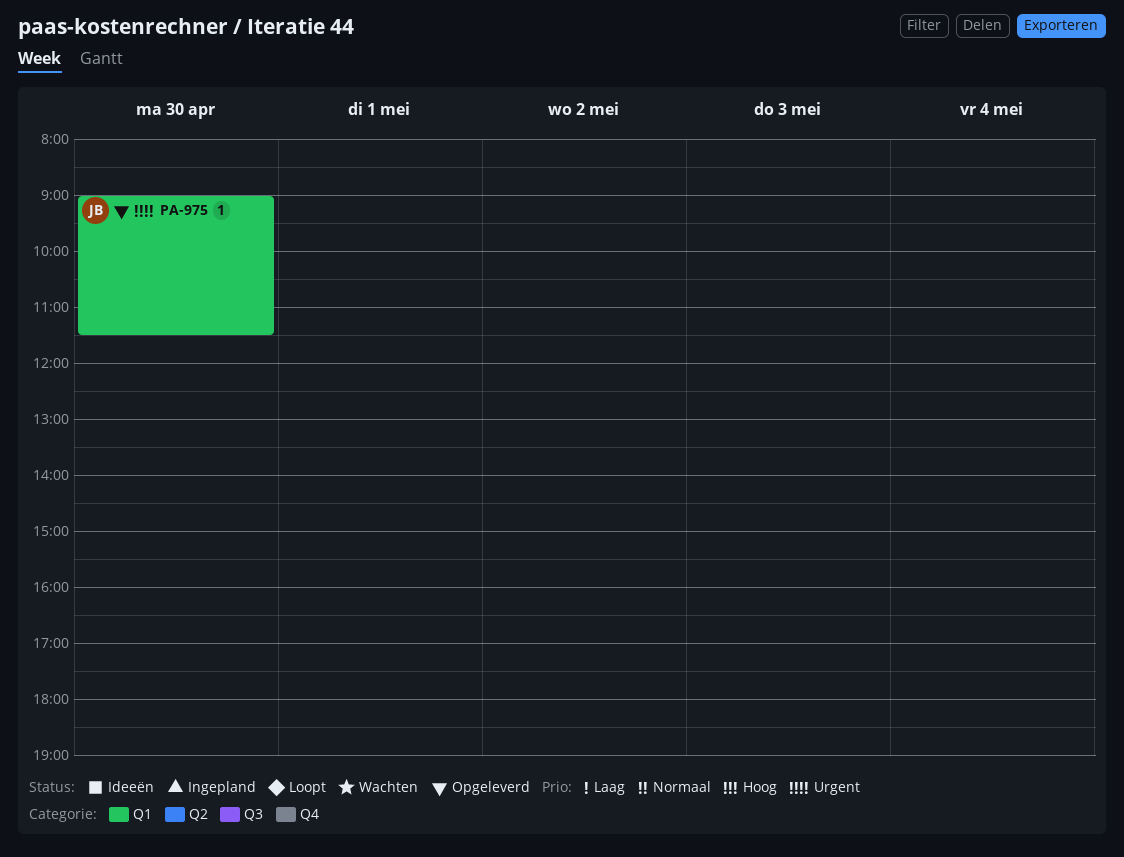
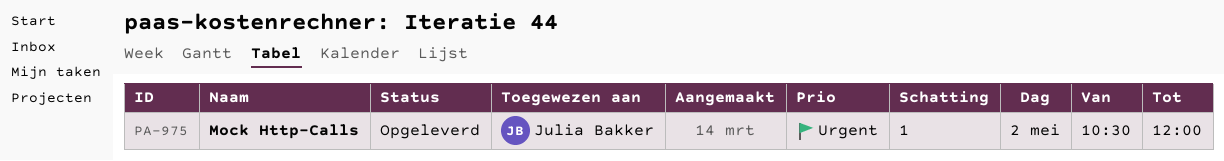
PA-975, day: Apr 30 -> May 2
PA-975, begins: 09:00 -> 10:30
PA-975, ends: 11:30 -> 12:00

